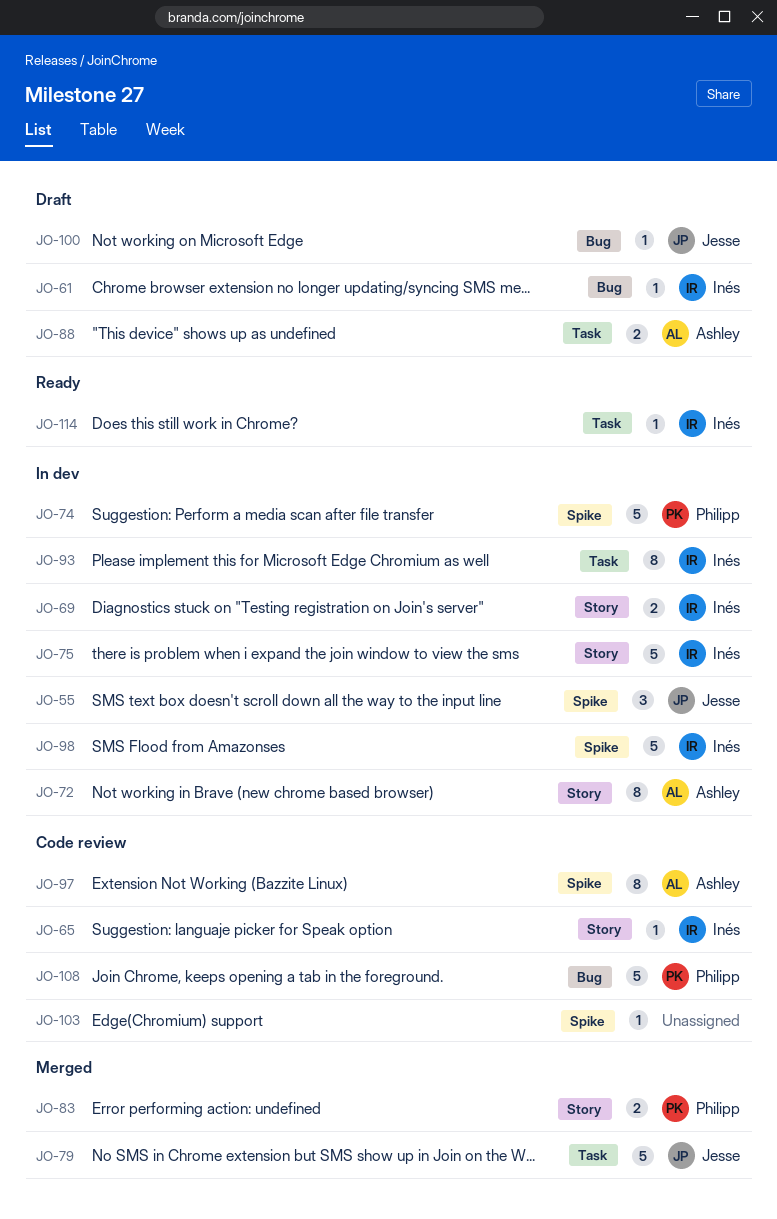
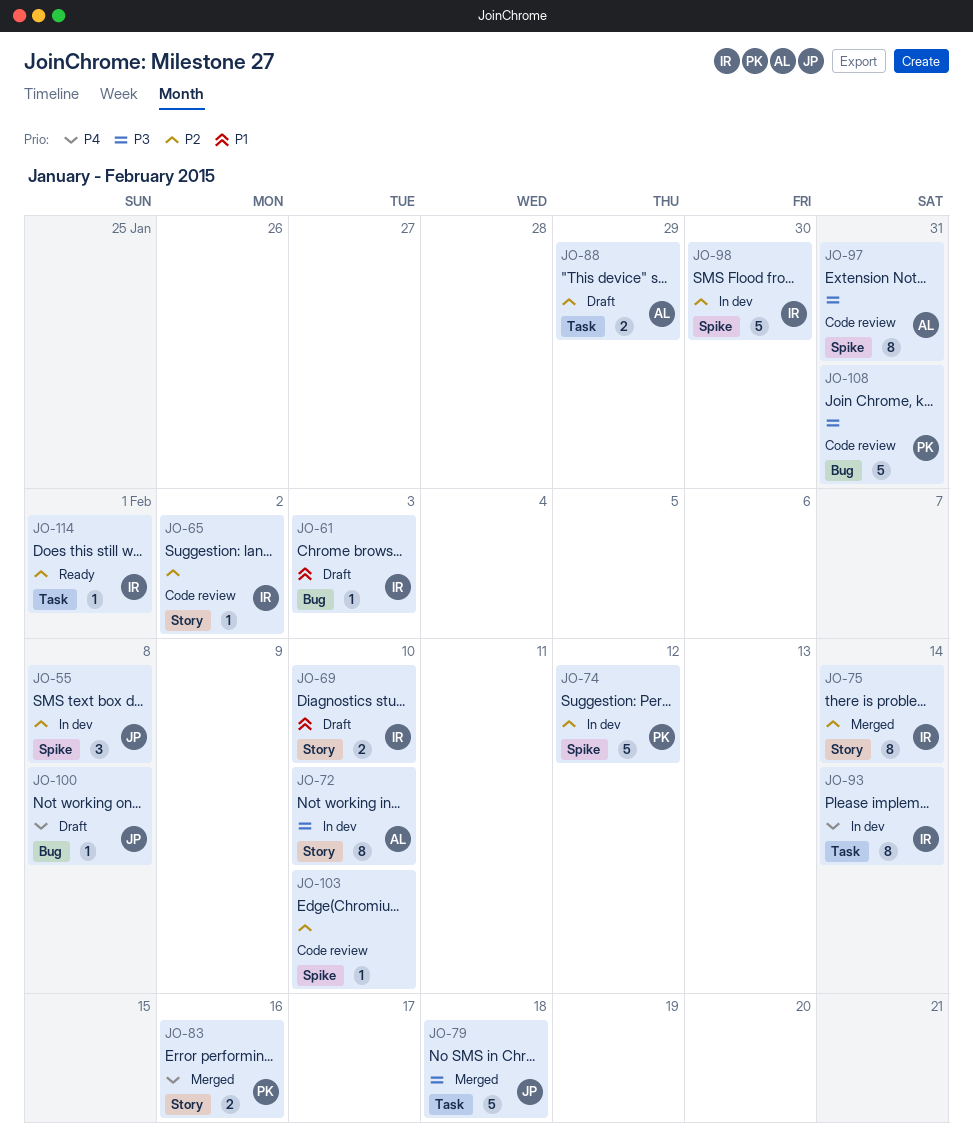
JO-69, status: In dev -> Draft
JO-75, status: In dev -> Merged
JO-75, estimate: 5 -> 8

